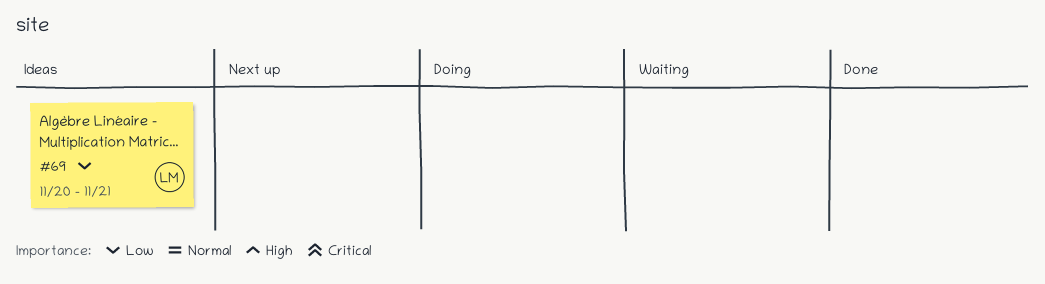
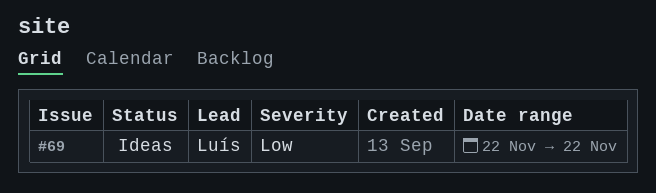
#69, start: Nov 20 -> Nov 22
#69, due: Nov 21 -> Nov 22

